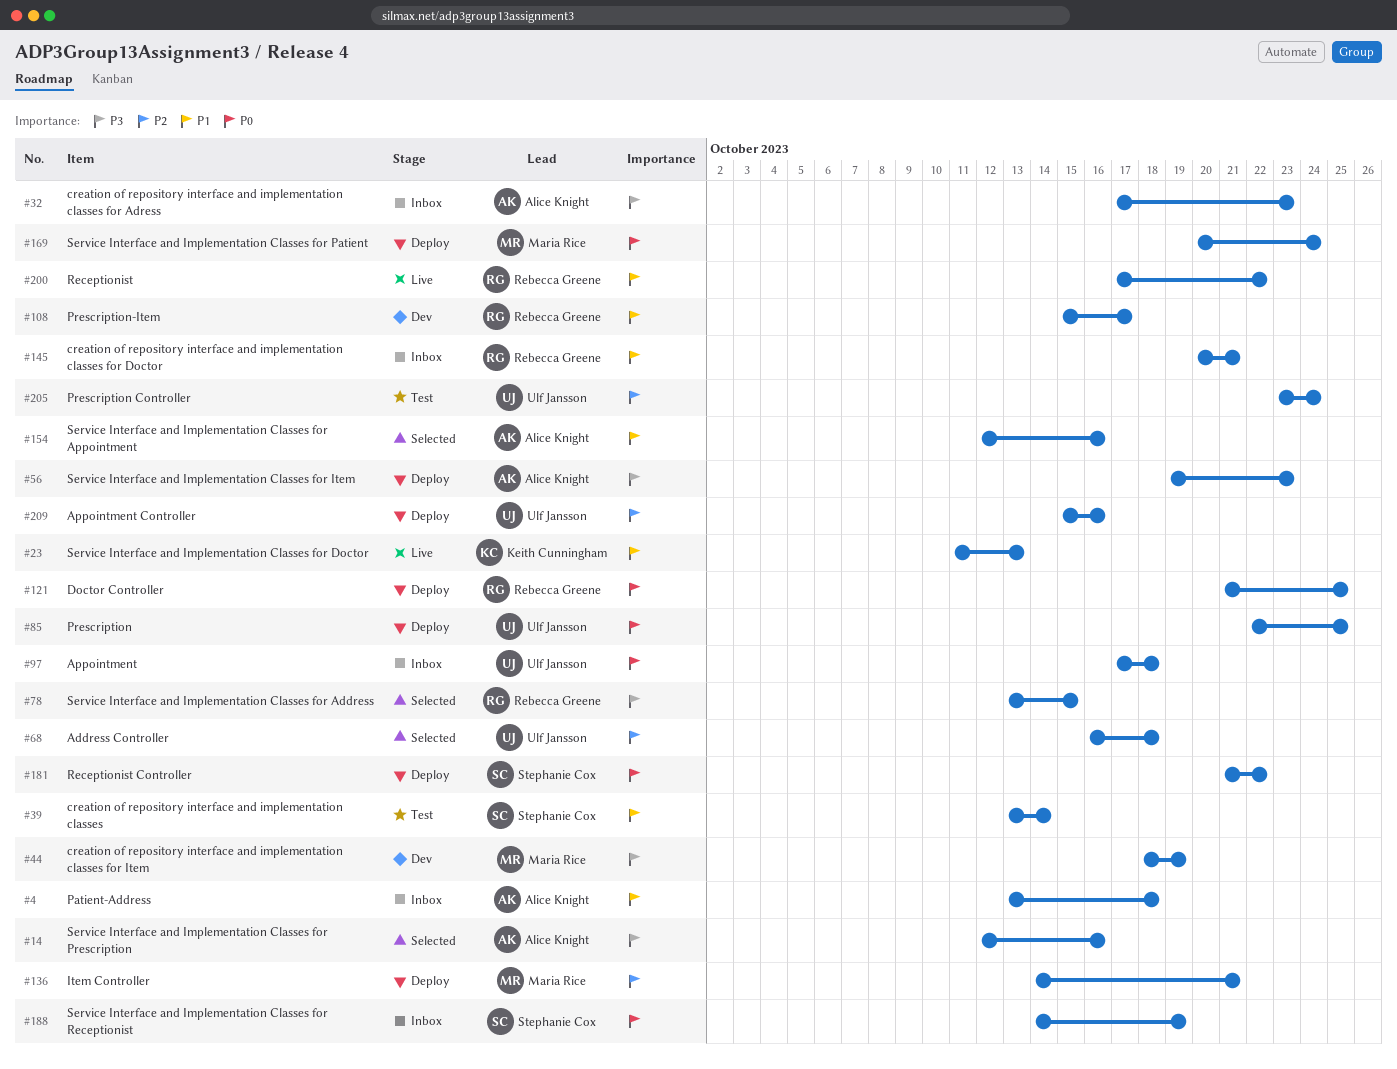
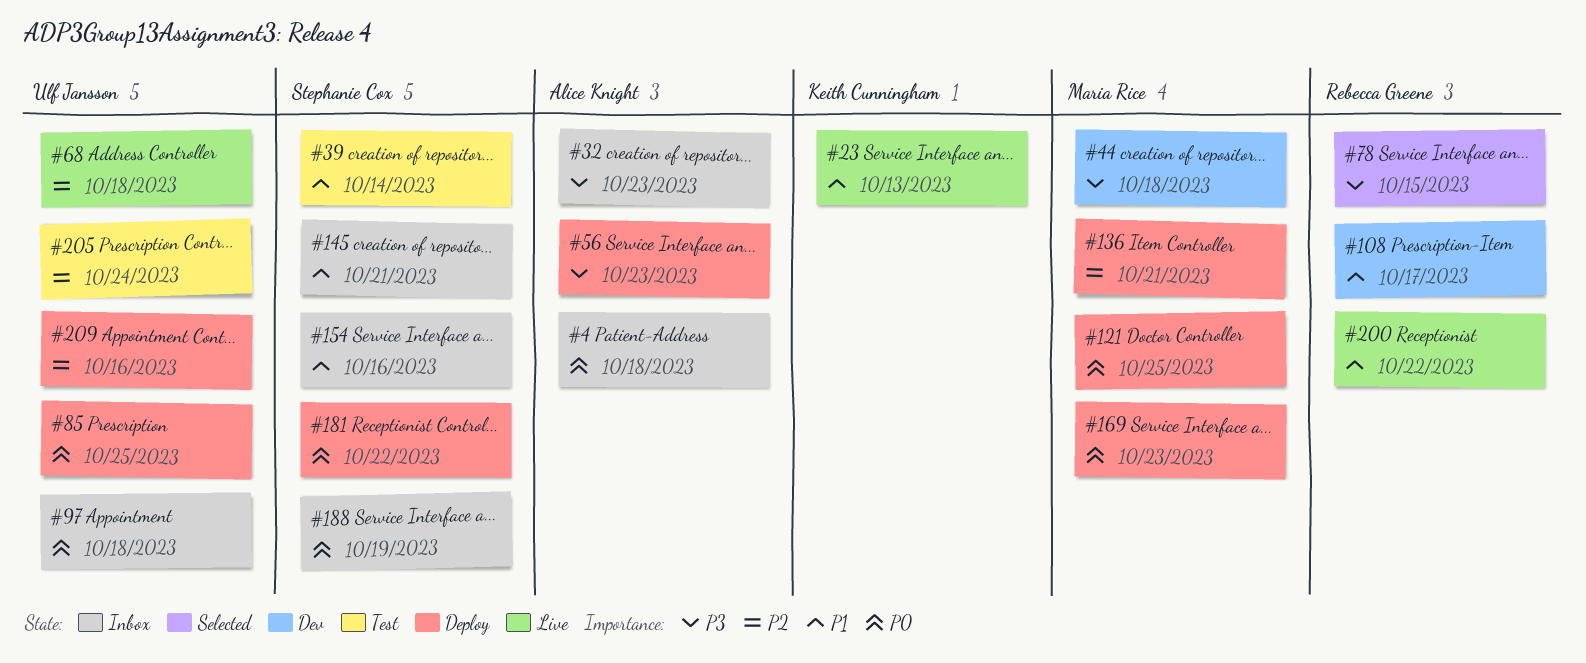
#4, priority: P1 -> P0
#14: present -> none
#44, due: Oct 19 -> Oct 18
#68, status: Selected -> Live
#121, owner: Rebecca Greene -> Maria Rice
#145, owner: Rebecca Greene -> Stephanie Cox
#154, status: Selected -> Inbox
#154, owner: Alice Knight -> Stephanie Cox
#169, due: Oct 24 -> Oct 23

